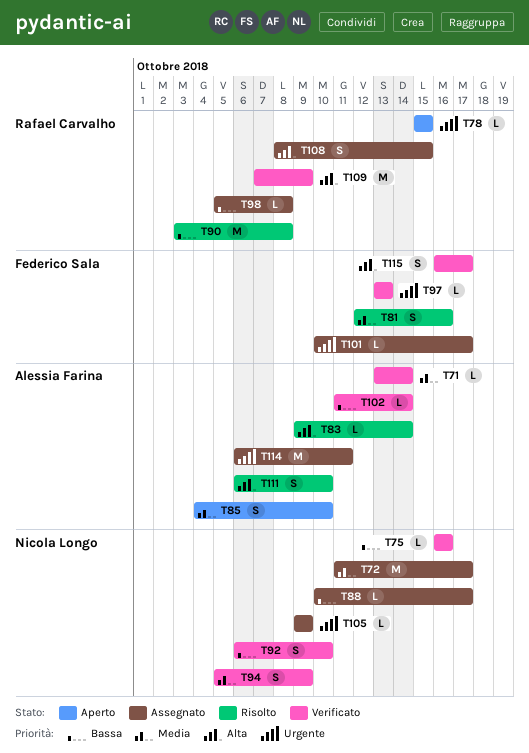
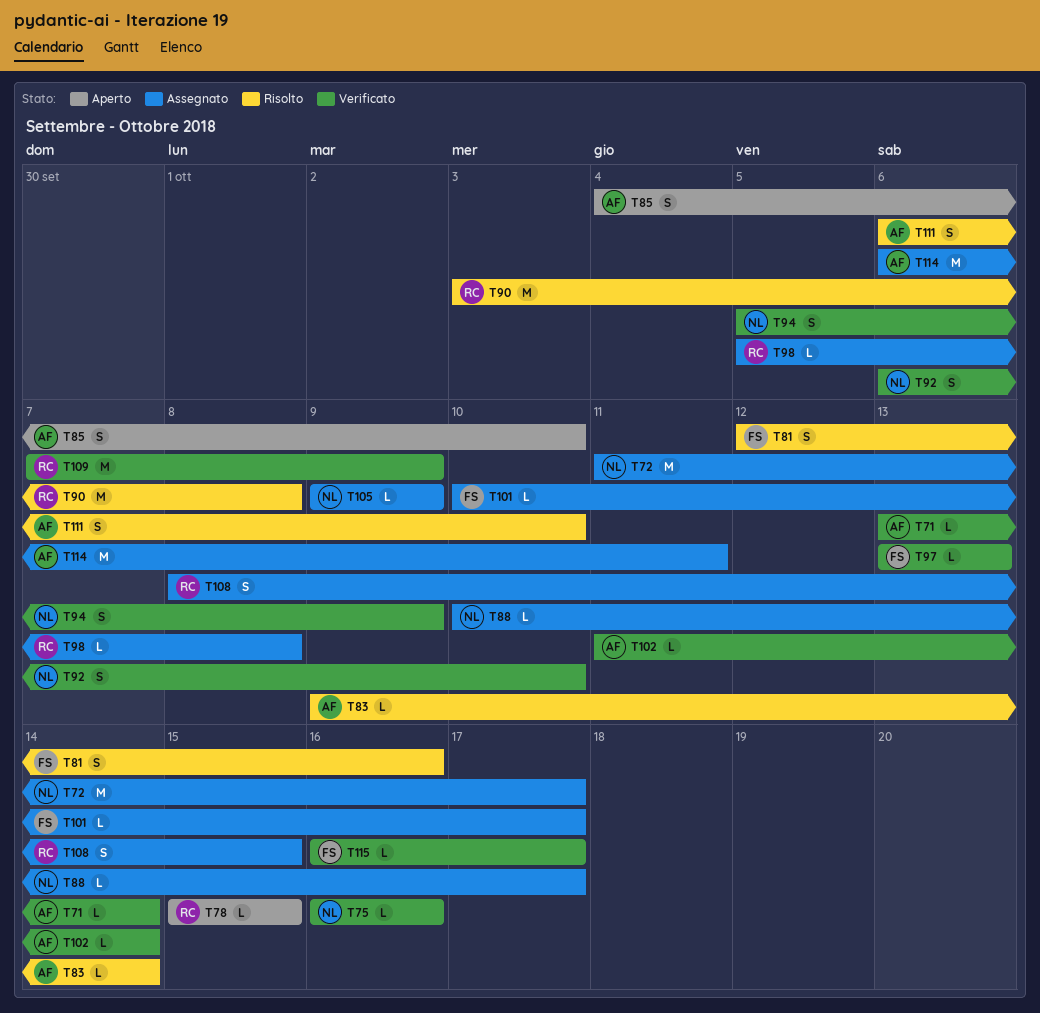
T115, estimate: S -> L

